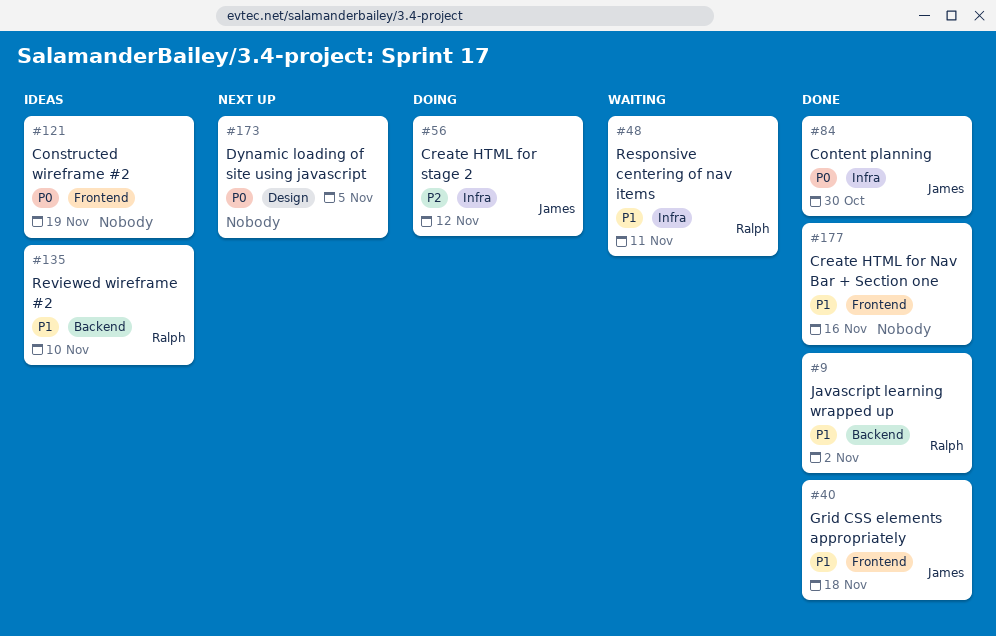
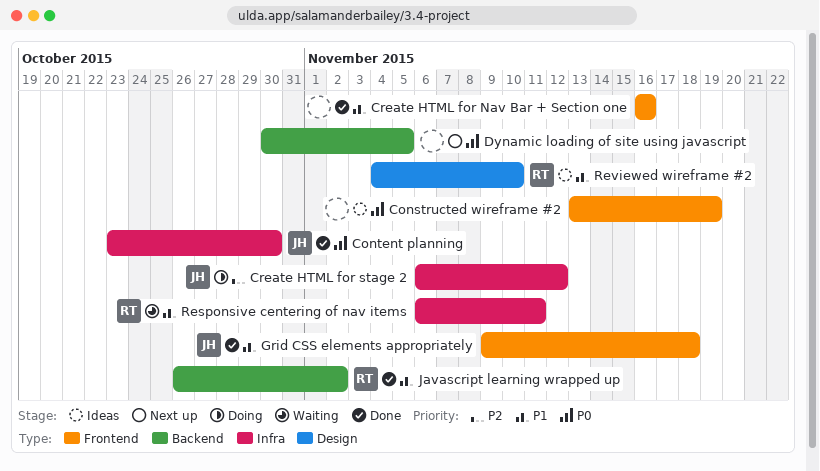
Dynamic loading of site using javascript, label: Design -> Backend
Reviewed wireframe #2, label: Backend -> Design

